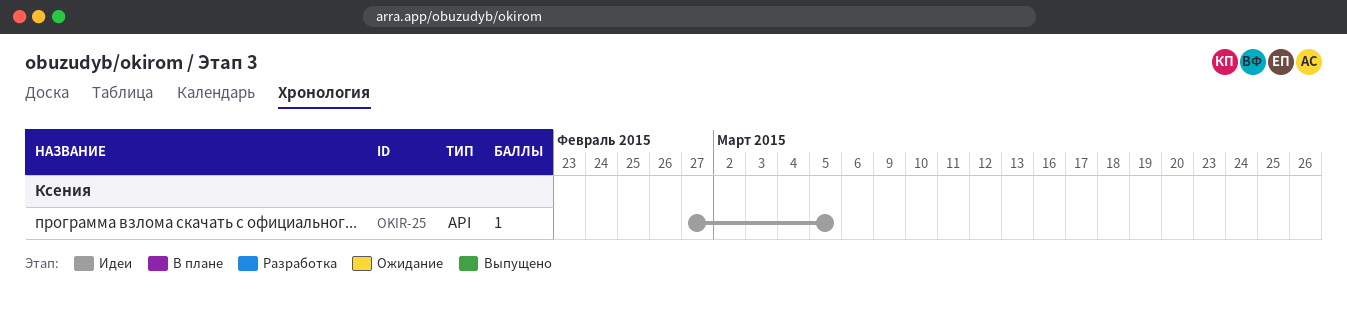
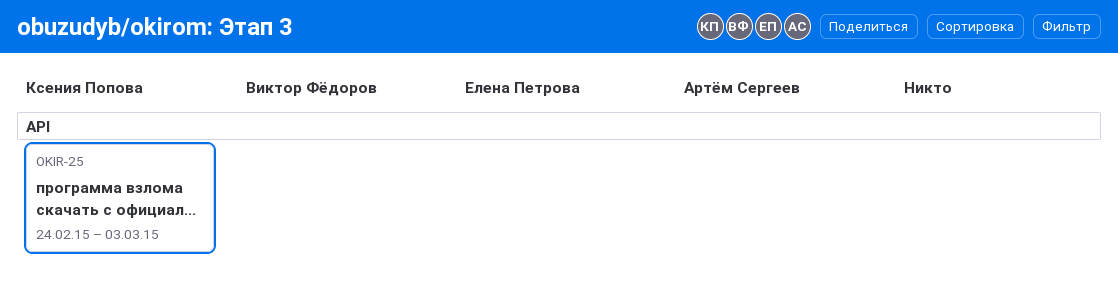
OKIR-25, start: Feb 27 -> Feb 24
OKIR-25, due: Mar 5 -> Mar 3

